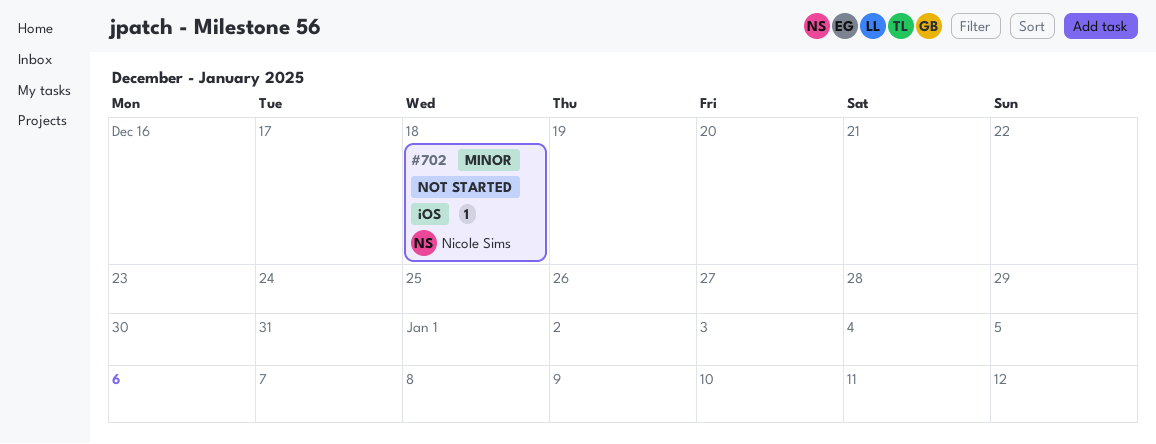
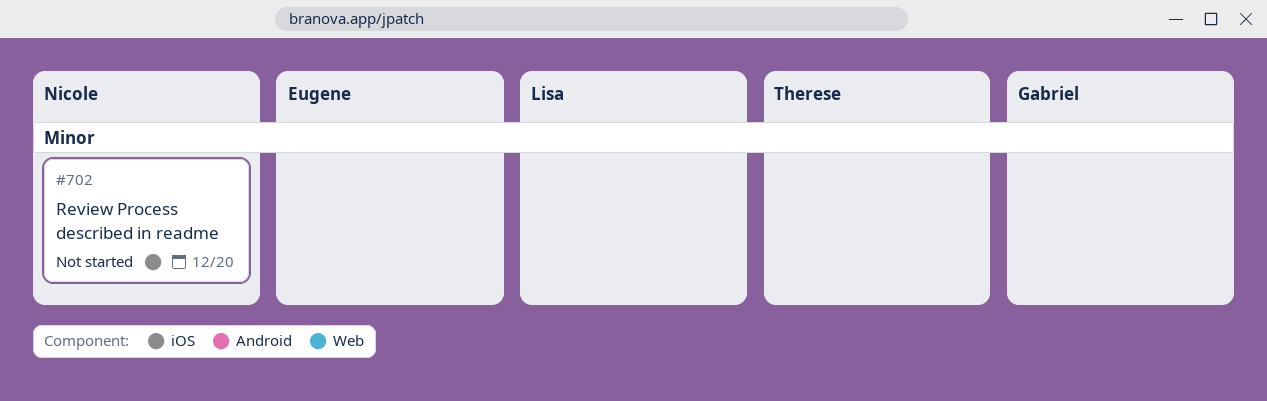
#702, due: Dec 18 -> Dec 20

